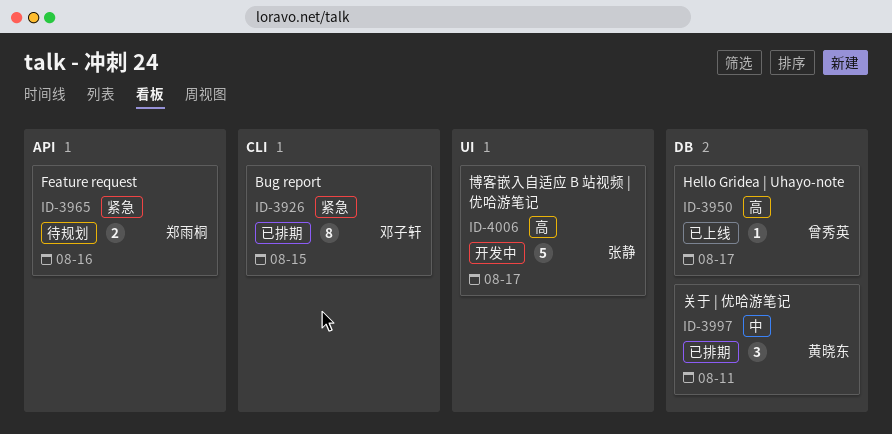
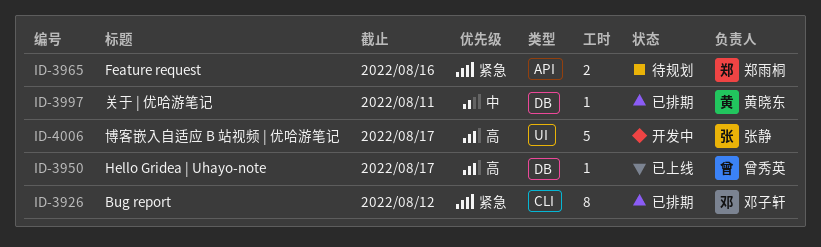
ID-3926, due: Aug 15 -> Aug 12
ID-3997, estimate: 3 -> 1

